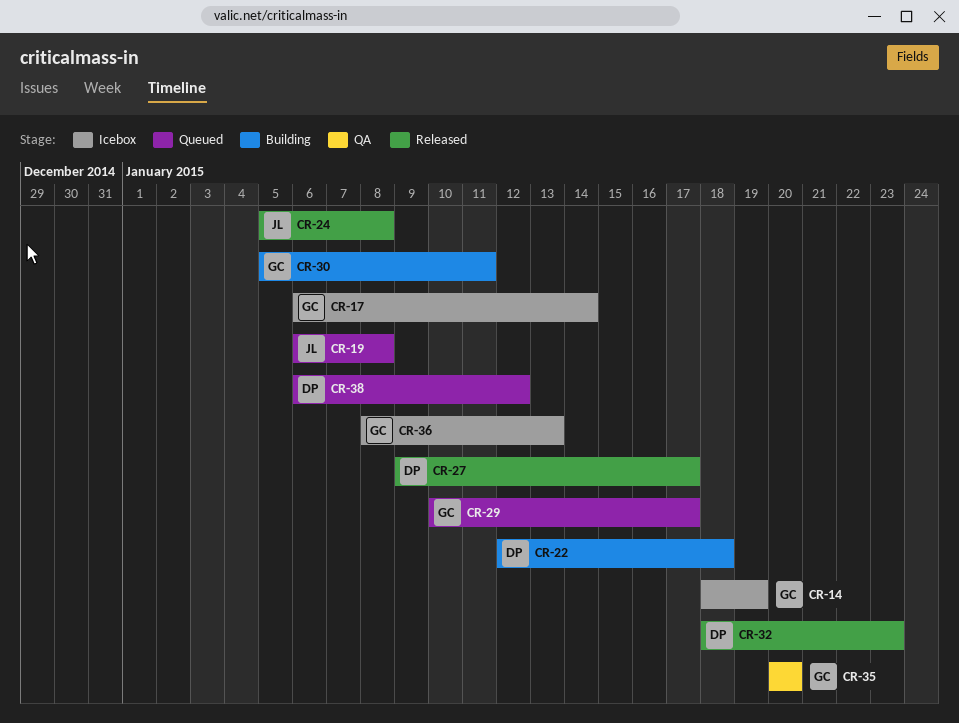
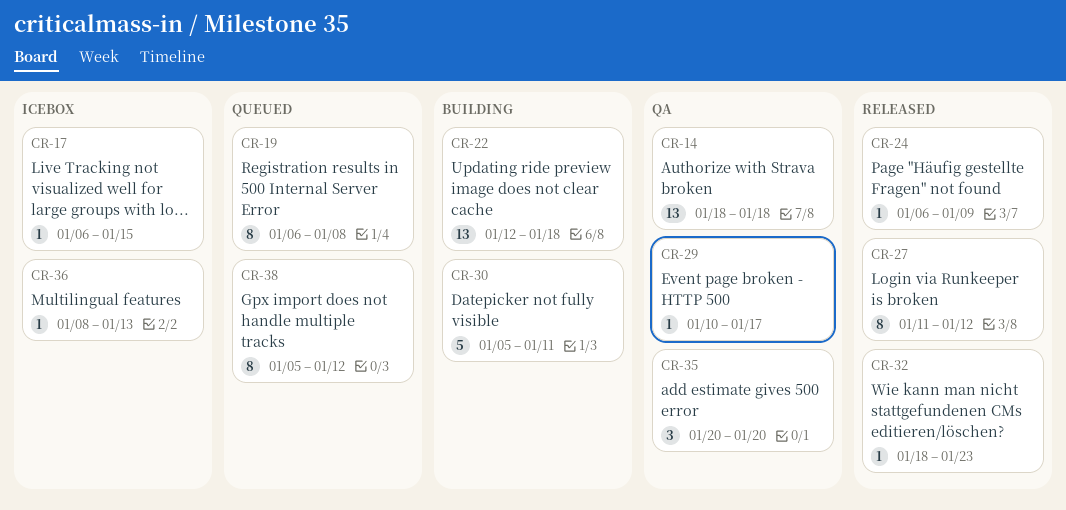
CR-14, status: Icebox -> QA
CR-14, due: Jan 19 -> Jan 18
CR-17, due: Jan 14 -> Jan 15
CR-24, start: Jan 5 -> Jan 6
CR-24, due: Jan 8 -> Jan 9
CR-27, start: Jan 9 -> Jan 11
CR-27, due: Jan 17 -> Jan 12
CR-29, status: Queued -> QA
CR-38, start: Jan 6 -> Jan 5

